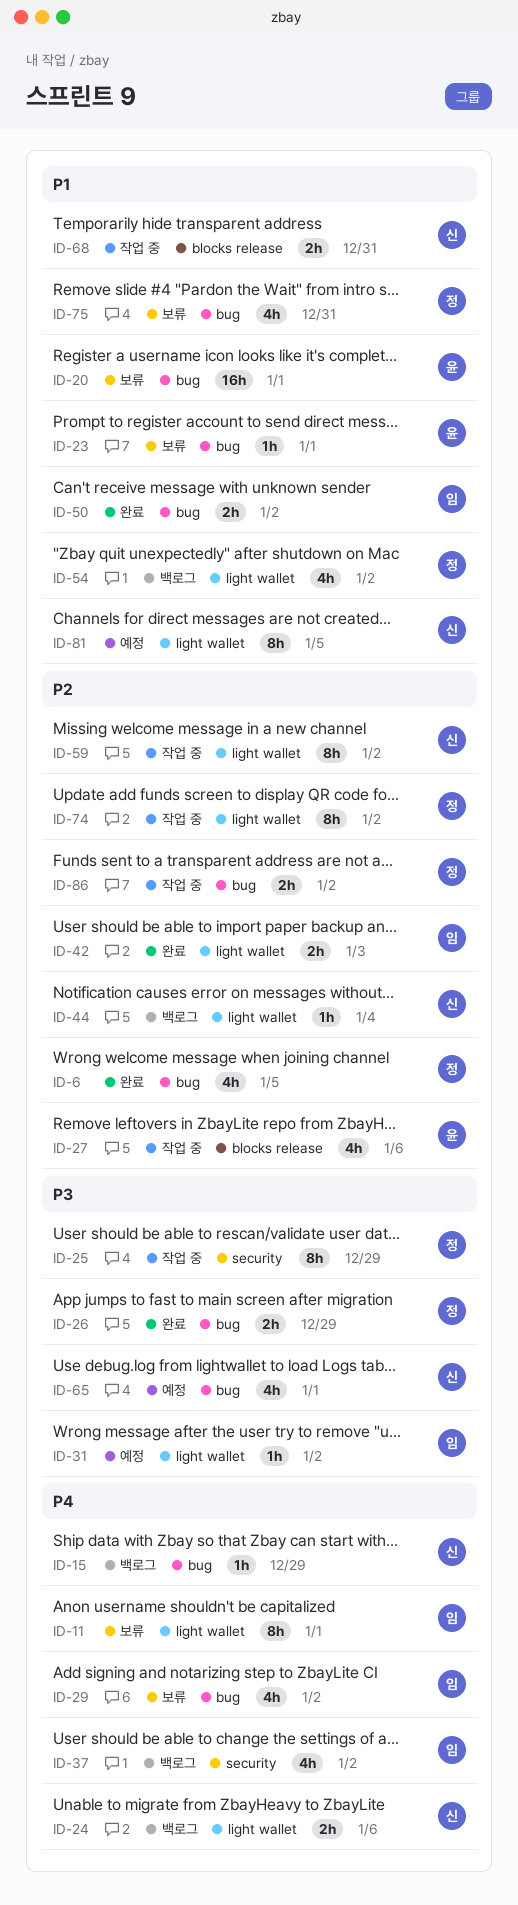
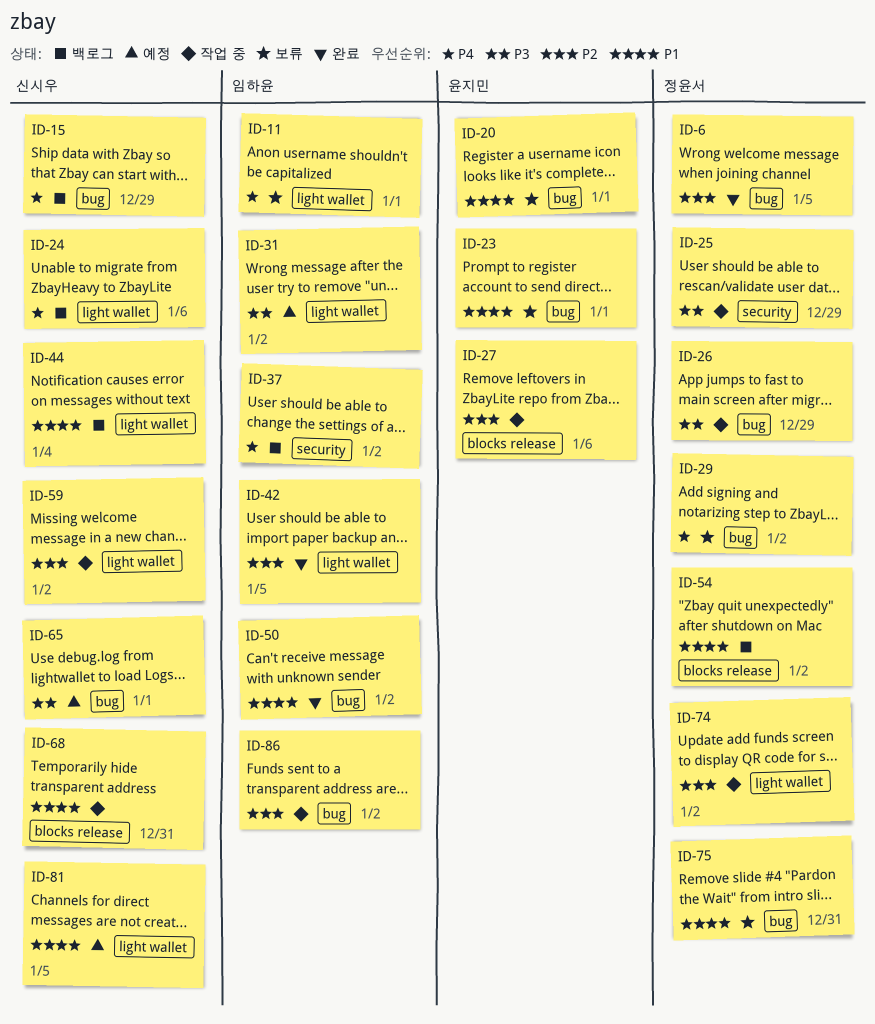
ID-26, status: 완료 -> 작업 중
ID-29, owner: 임하윤 -> 정윤서
ID-42, due: Jan 3 -> Jan 5
ID-44, priority: P2 -> P1
ID-54, label: light wallet -> blocks release
ID-86, owner: 정윤서 -> 임하윤

